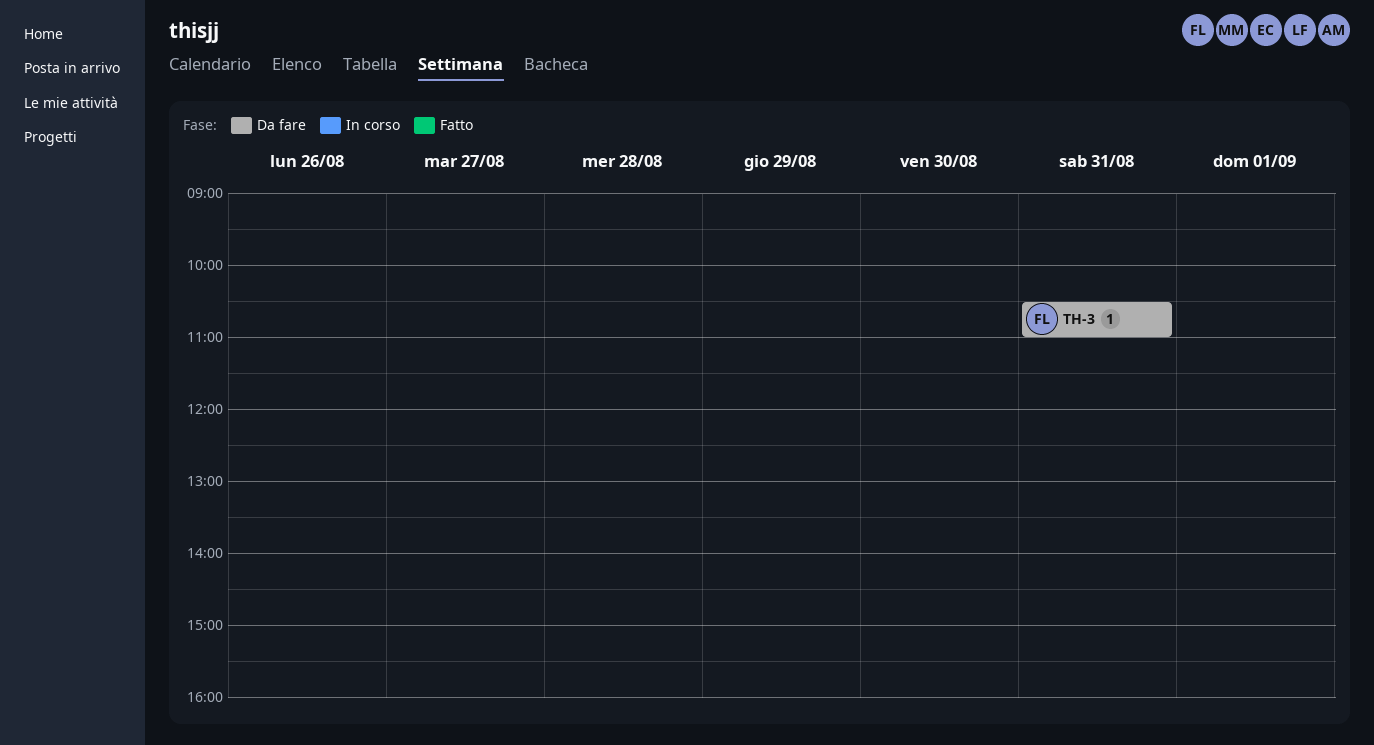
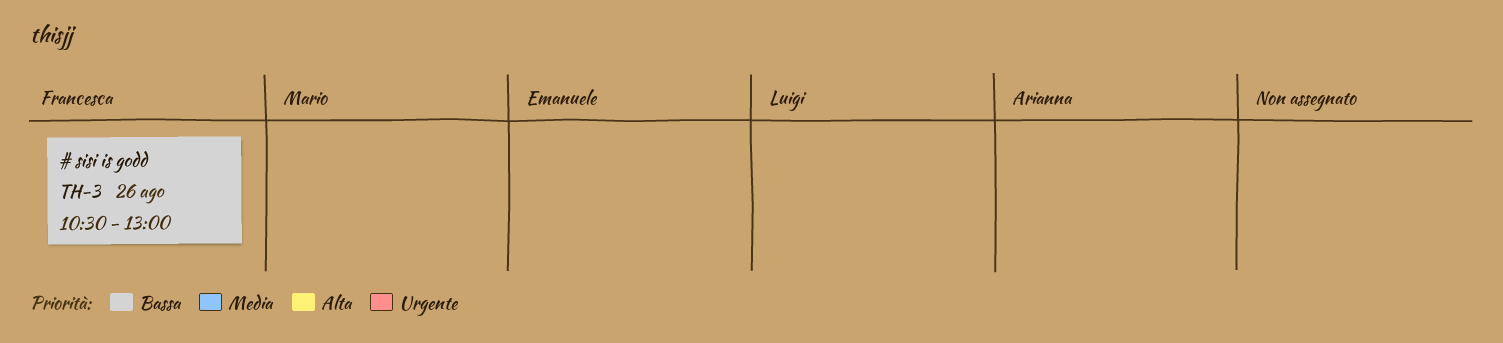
TH-3, day: Aug 31 -> Aug 26
TH-3, ends: 11:00 -> 13:00

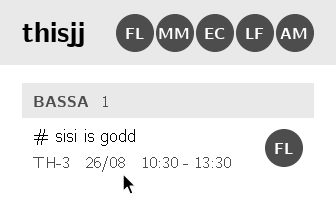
TH-3, ends: 13:00 -> 13:30

